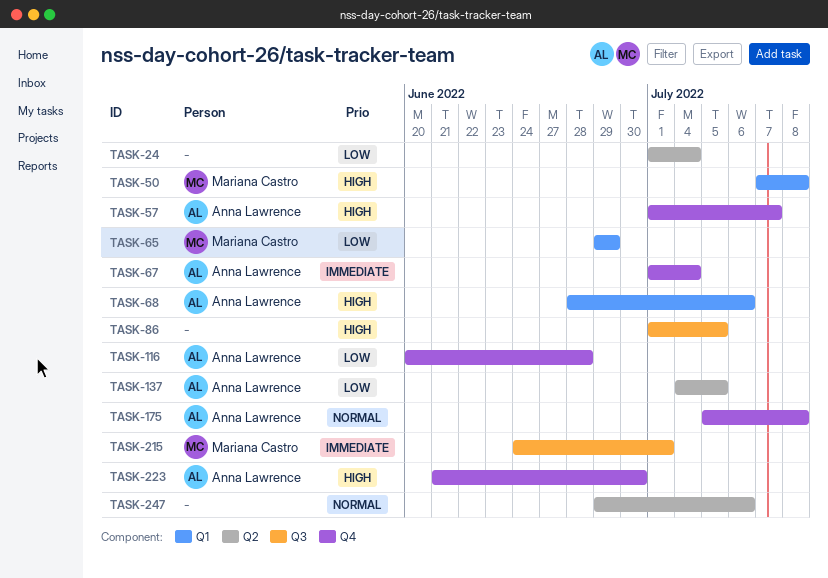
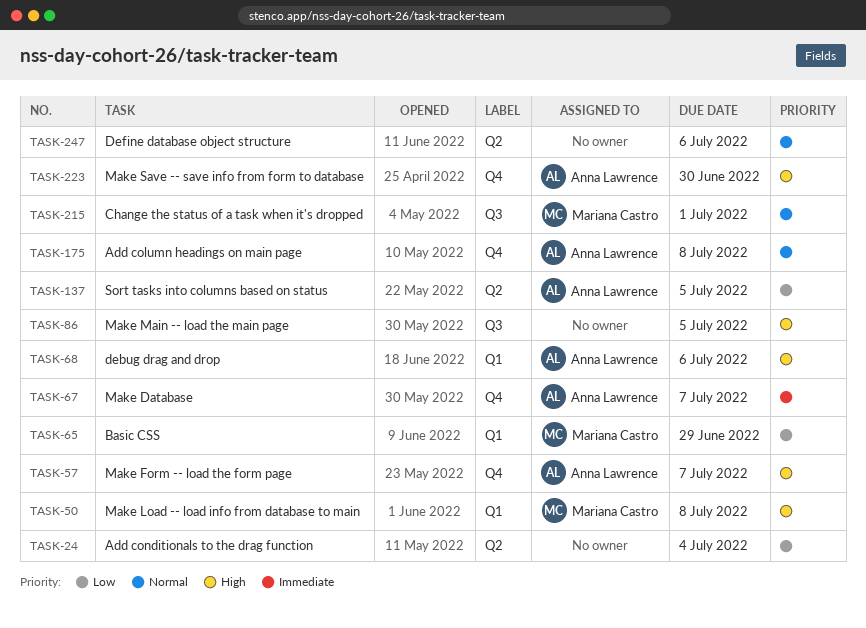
TASK-67, due: Jul 4 -> Jul 7
TASK-116: present -> none
TASK-215, priority: Immediate -> Normal

